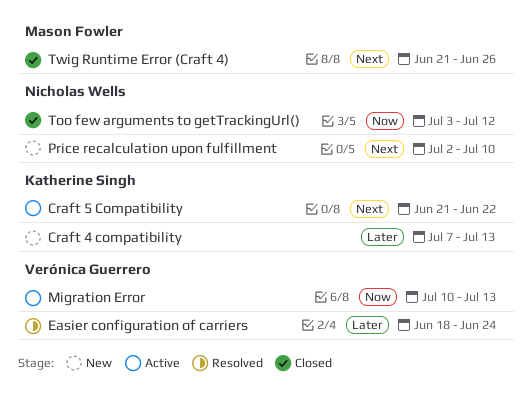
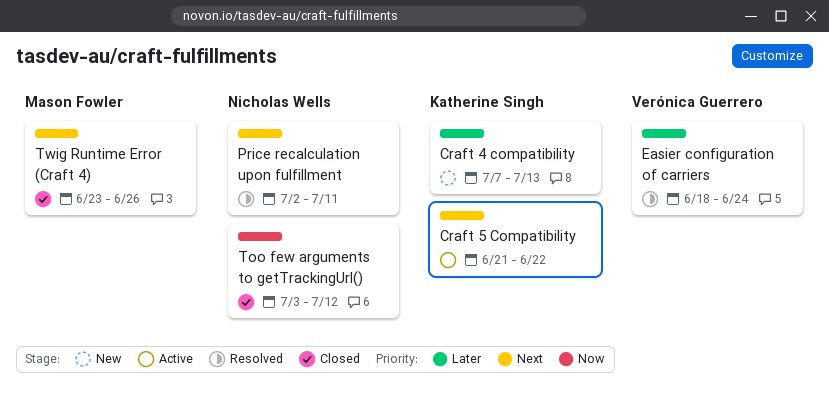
Migration Error: present -> none
Price recalculation upon fulfillment, status: New -> Resolved
Price recalculation upon fulfillment, due: Jul 10 -> Jul 11
Twig Runtime Error (Craft 4), start: Jun 21 -> Jun 23

